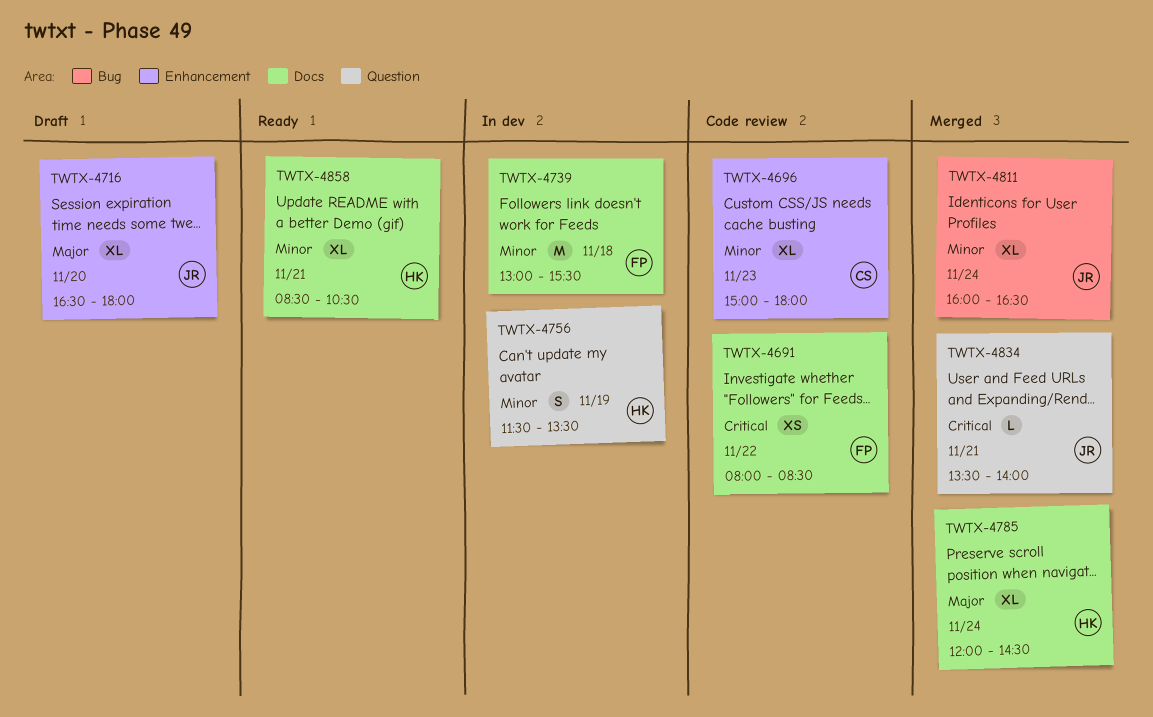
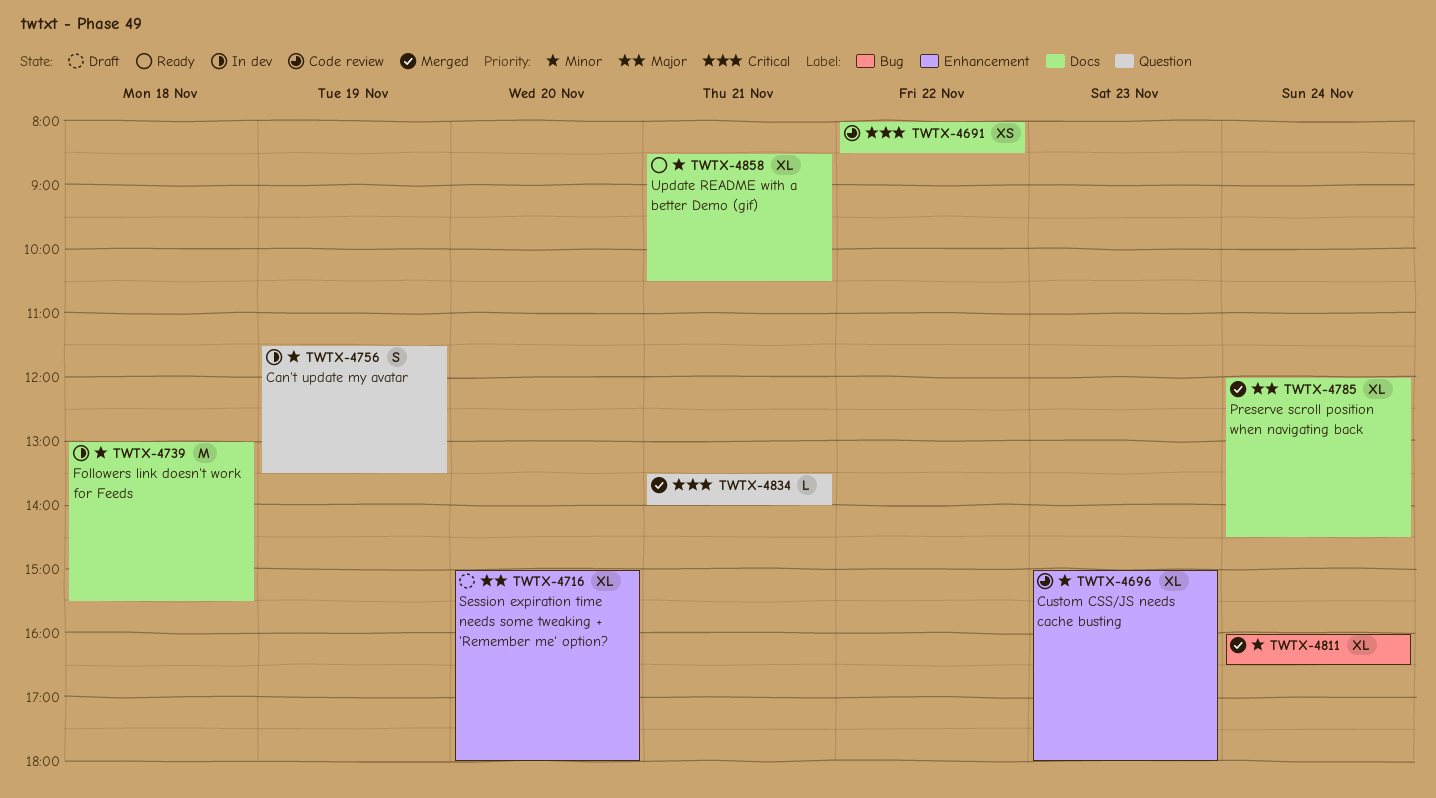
TWTX-4716, begins: 16:30 -> 15:00

